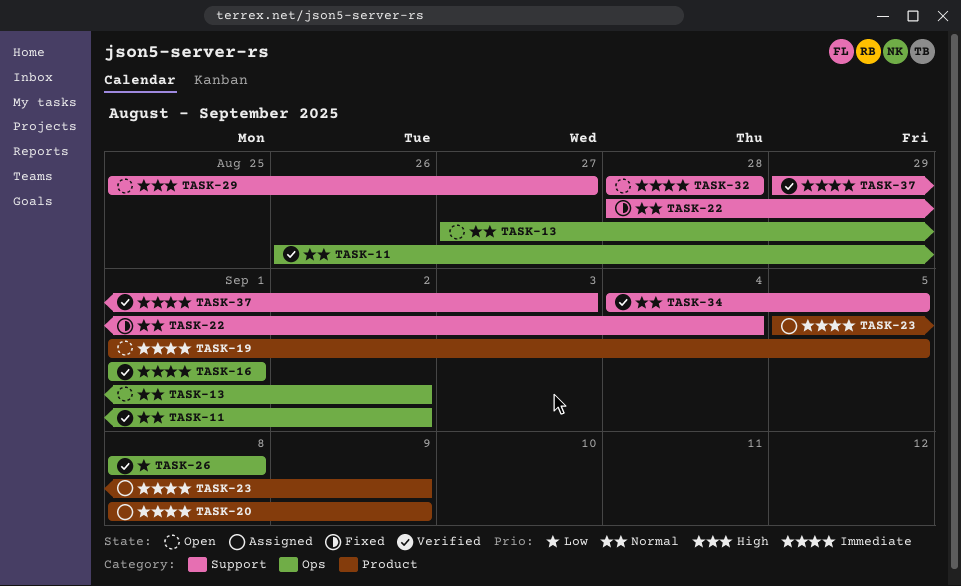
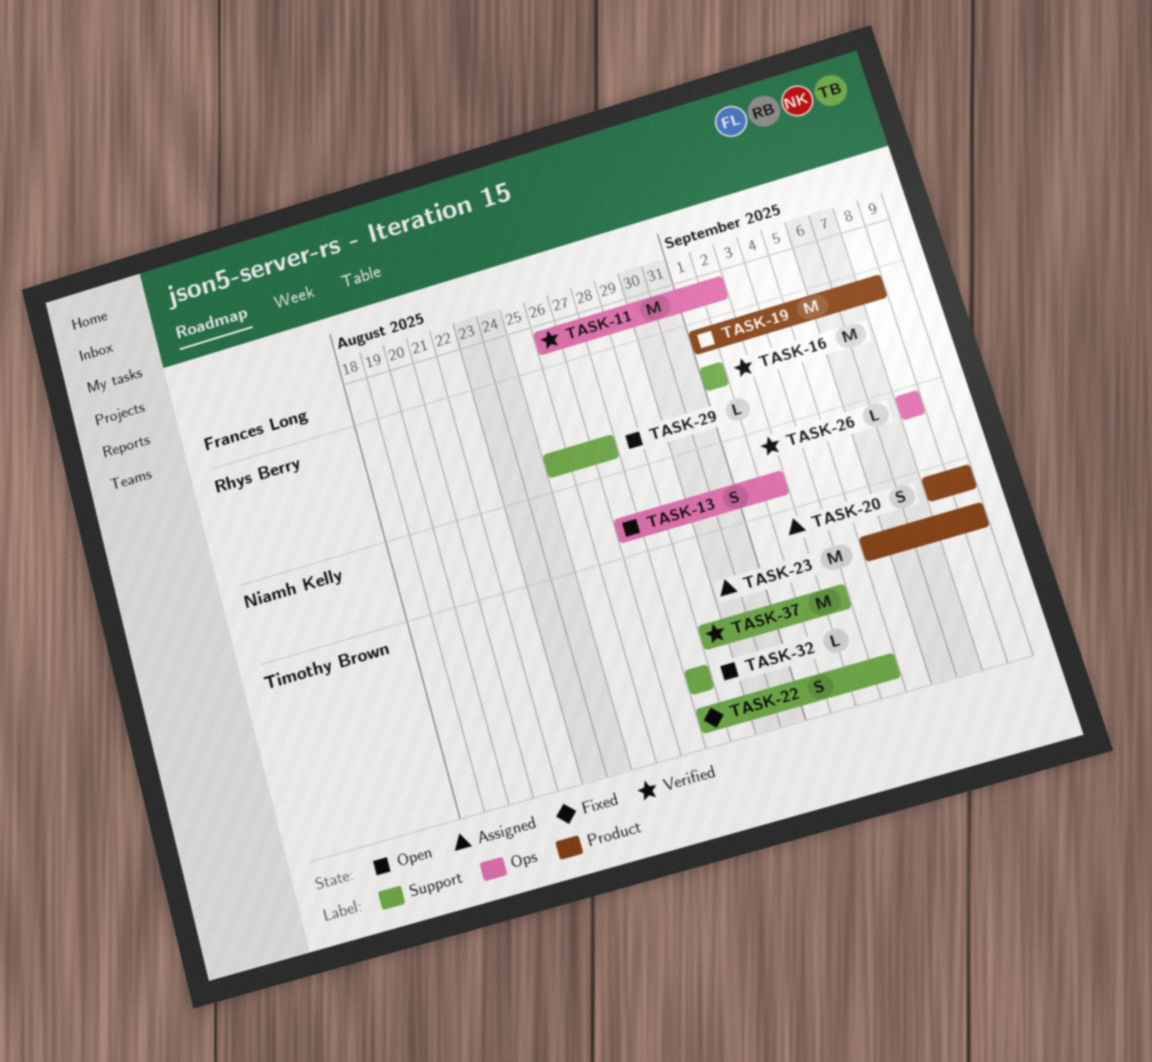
TASK-16, label: Ops -> Support
TASK-19, due: Sep 5 -> Sep 8
TASK-34: present -> none

